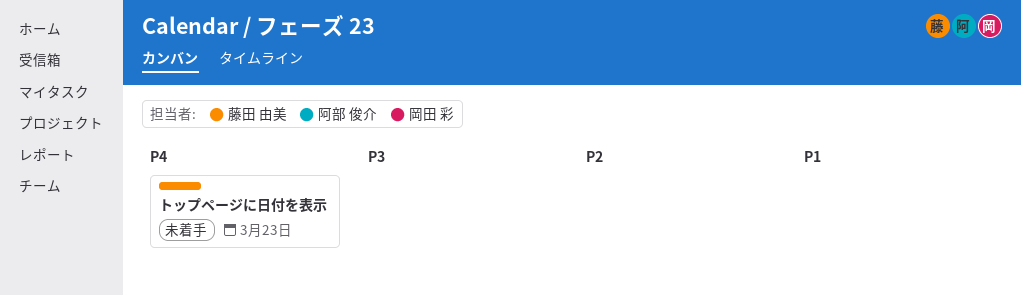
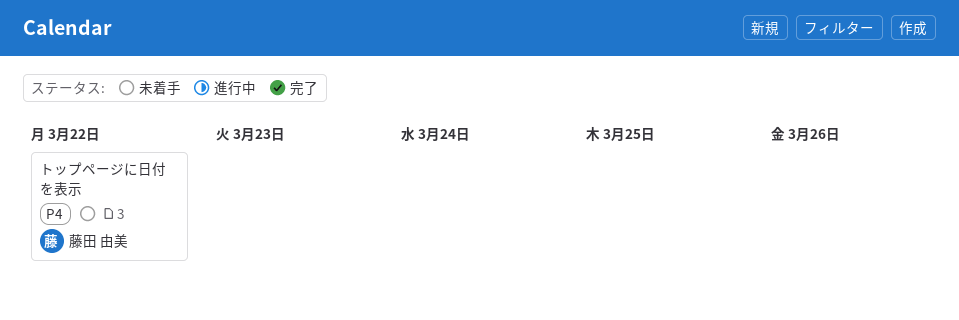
トップページに日付を表示, due: Mar 23 -> Mar 22

